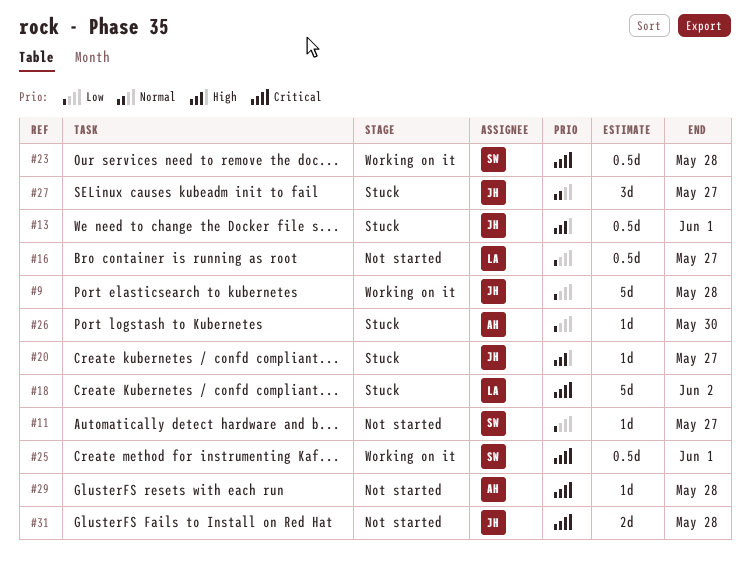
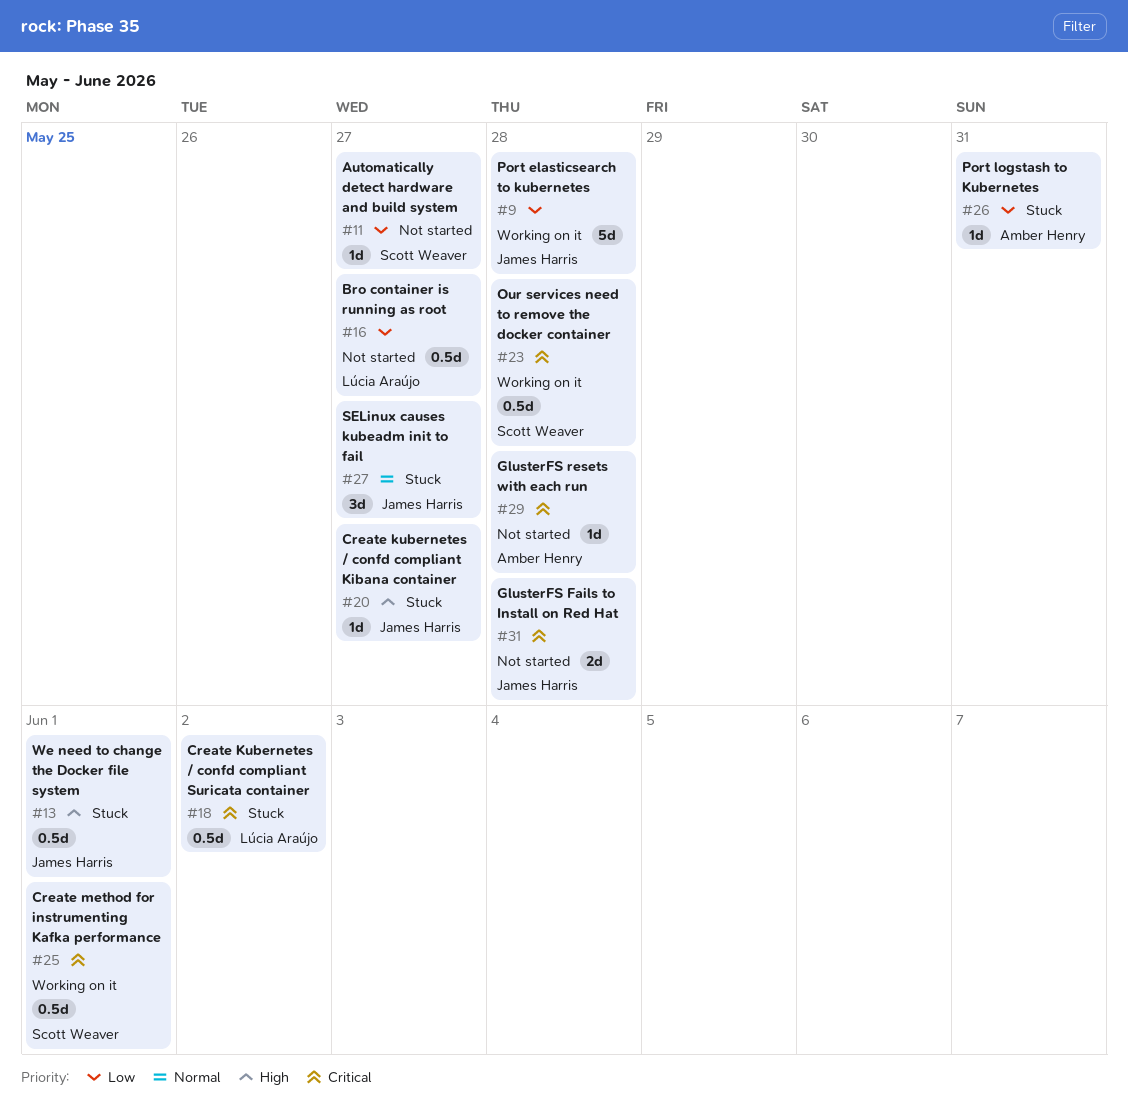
#18, estimate: 5d -> 0.5d
#26, due: May 30 -> May 31

